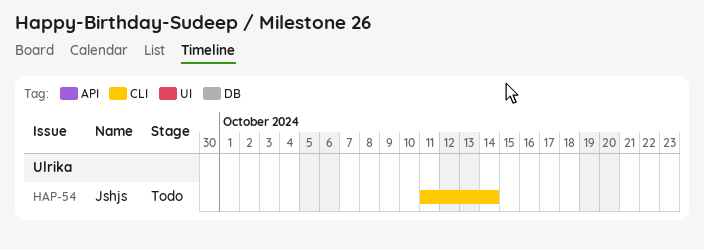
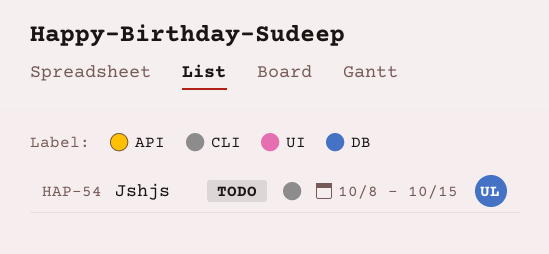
HAP-54, start: Oct 11 -> Oct 8
HAP-54, due: Oct 14 -> Oct 15

